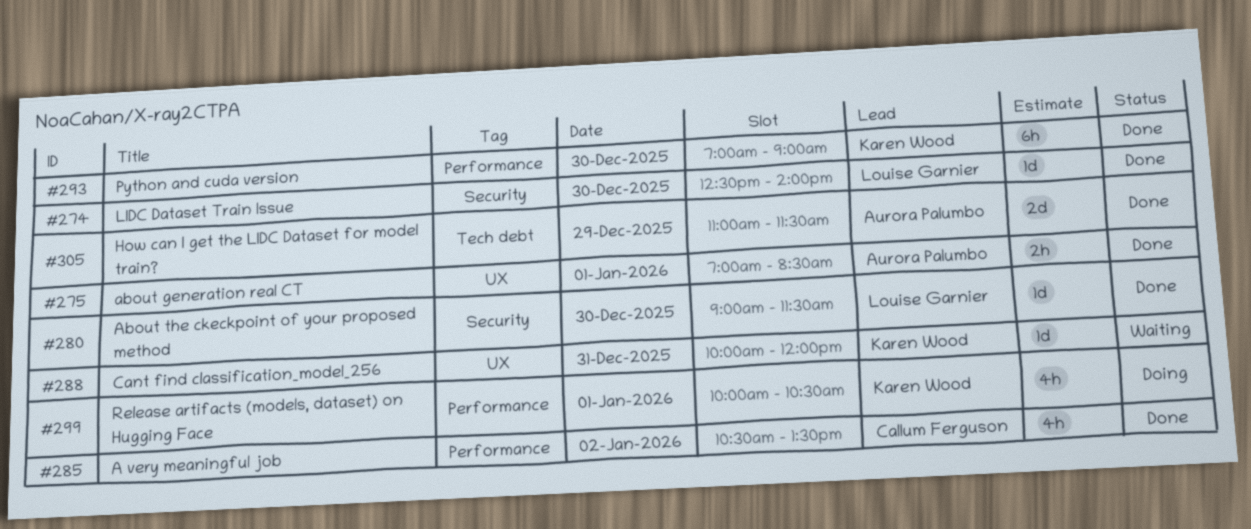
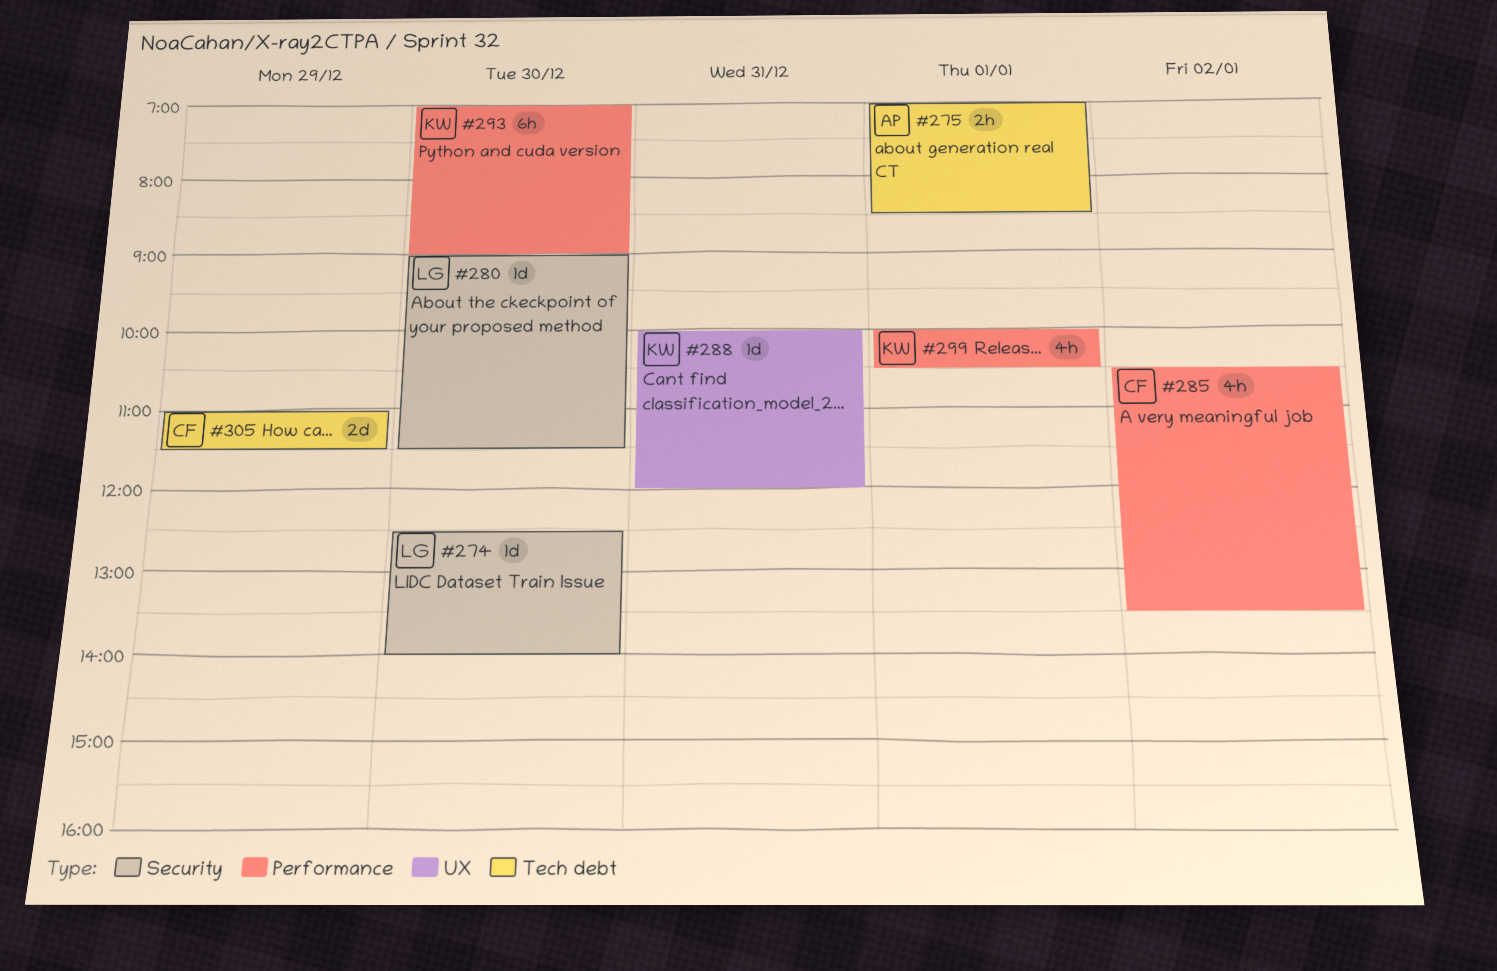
#275, label: UX -> Tech debt
#305, owner: Aurora Palumbo -> Callum Ferguson

